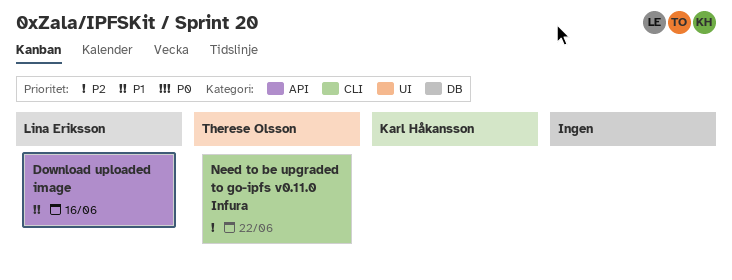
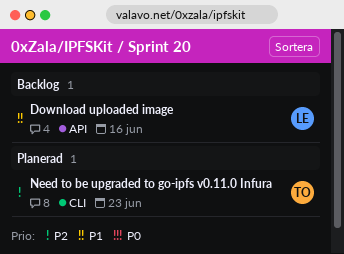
Need to be upgraded to go-ipfs v0.11.0 Infura, due: Jun 22 -> Jun 23

